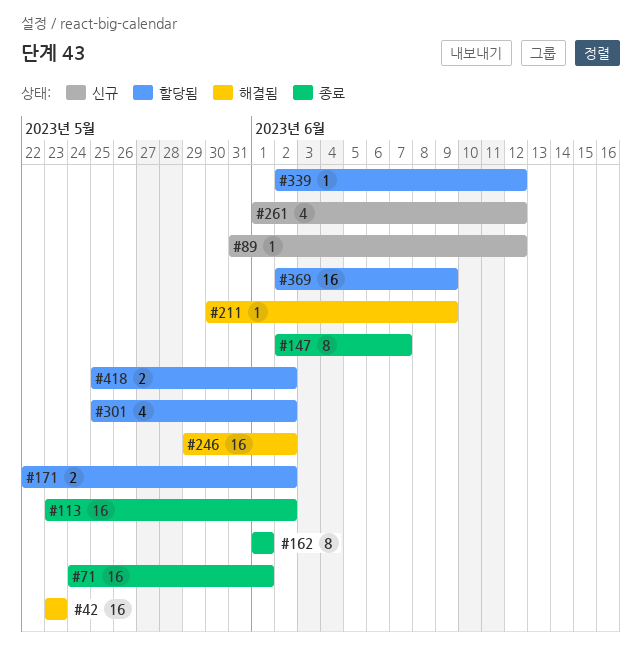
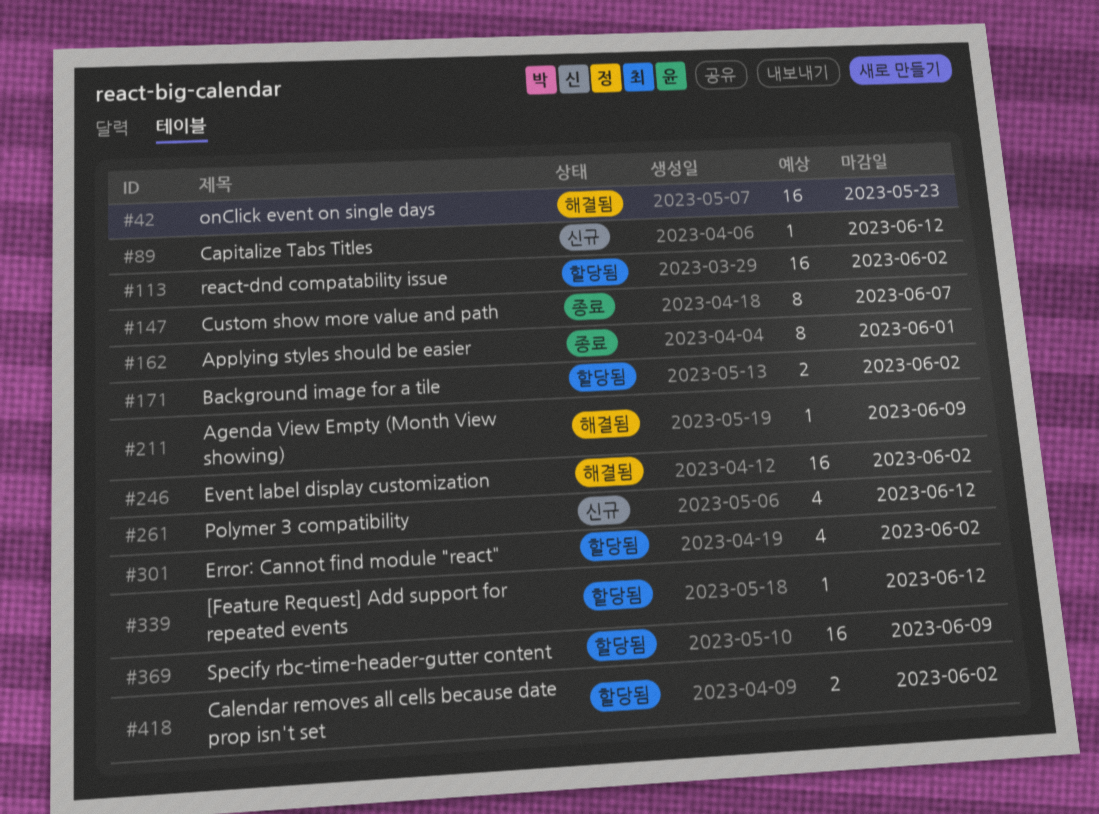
#71: present -> none
#113, status: 종료 -> 할당됨

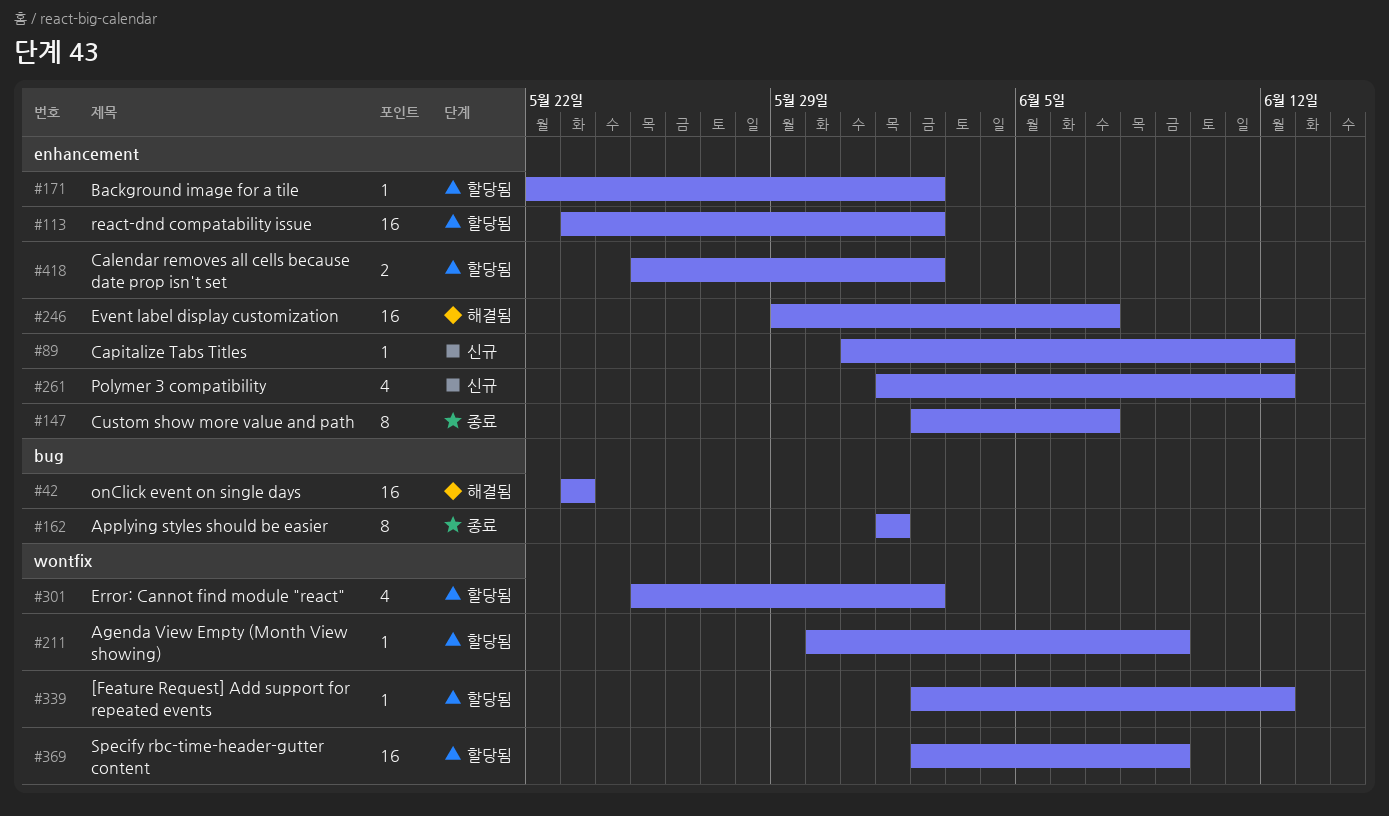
#171, estimate: 2 -> 1
#211, status: 해결됨 -> 할당됨
#246, due: Jun 2 -> Jun 7

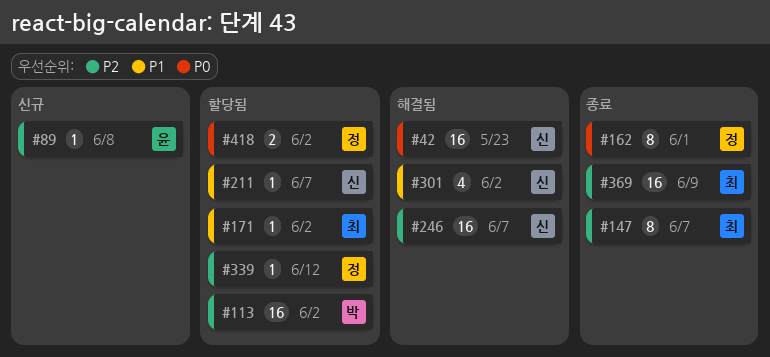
#89, due: Jun 12 -> Jun 8
#211, due: Jun 9 -> Jun 7
#261: present -> none
#301, status: 할당됨 -> 해결됨
#369, status: 할당됨 -> 종료

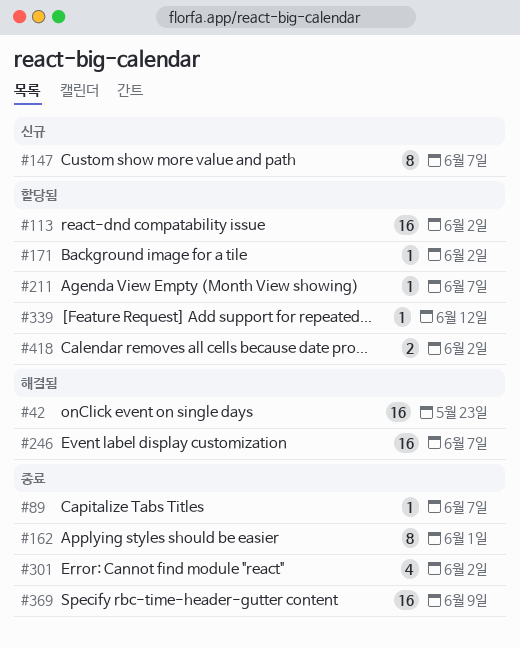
#89, status: 신규 -> 종료
#89, due: Jun 8 -> Jun 7
#147, status: 종료 -> 신규
#301, status: 해결됨 -> 종료

